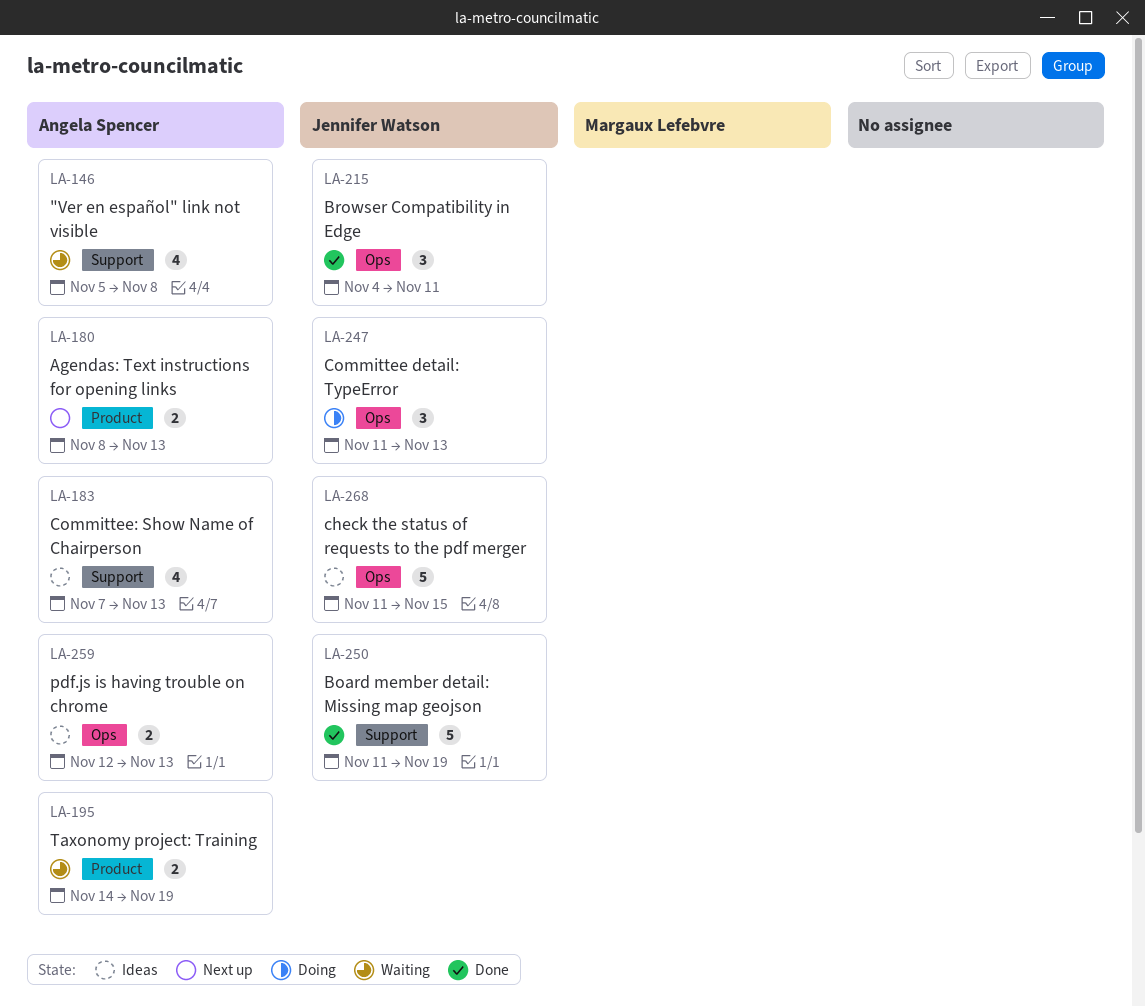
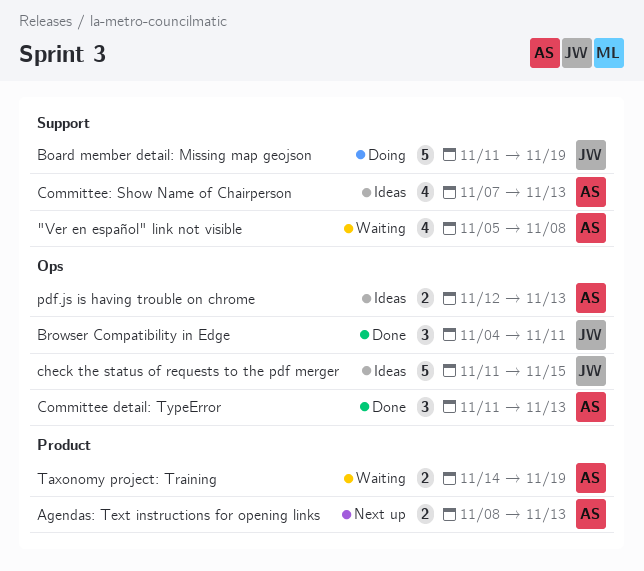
Board member detail: Missing map geojson, status: Done -> Doing
Committee detail: TypeError, status: Doing -> Done
Committee detail: TypeError, owner: Jennifer Watson -> Angela Spencer

